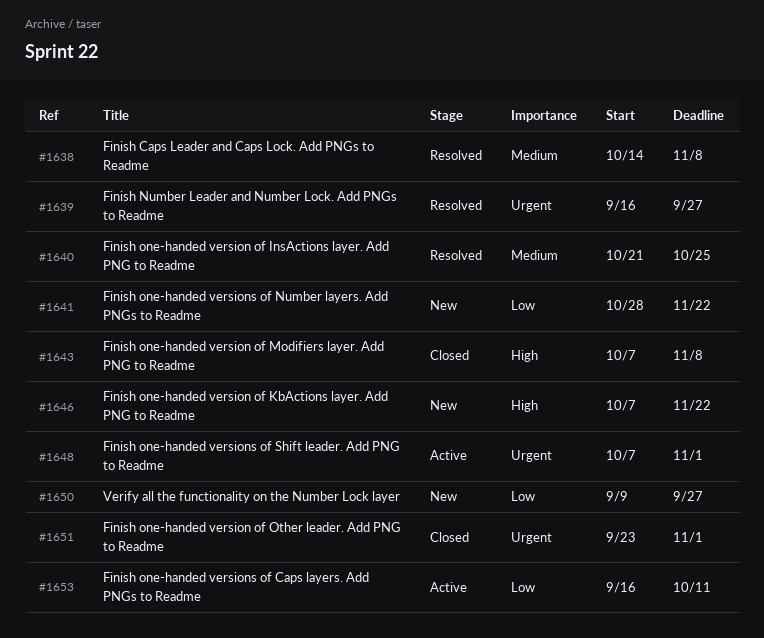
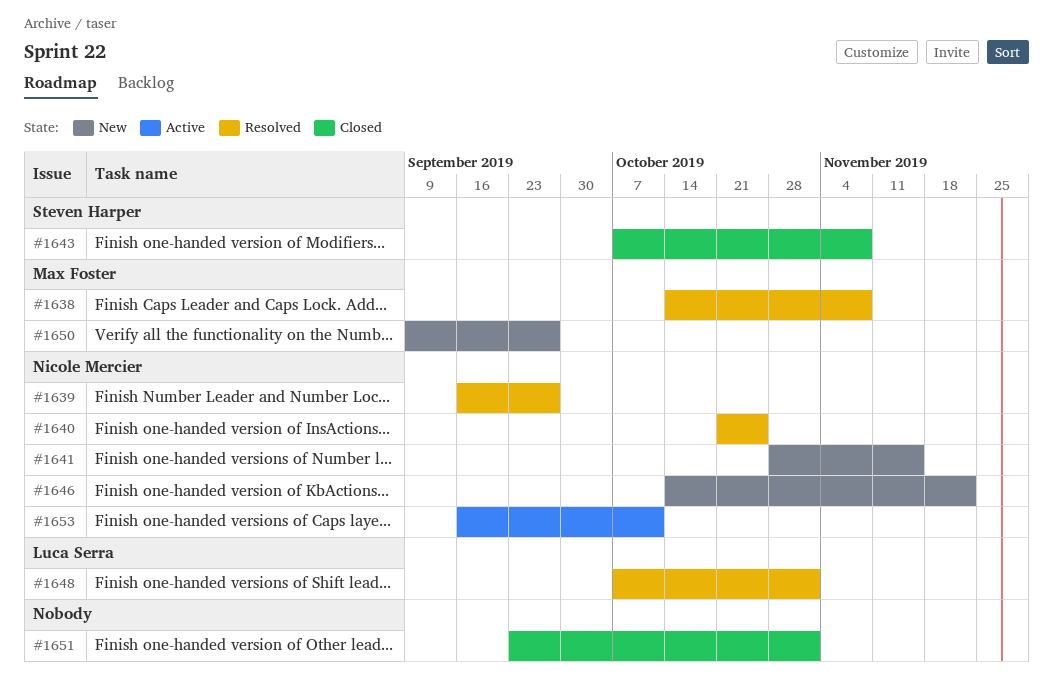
#1641, due: Nov 22 -> Nov 15
#1646, start: Oct 7 -> Oct 14
#1648, status: Active -> Resolved

